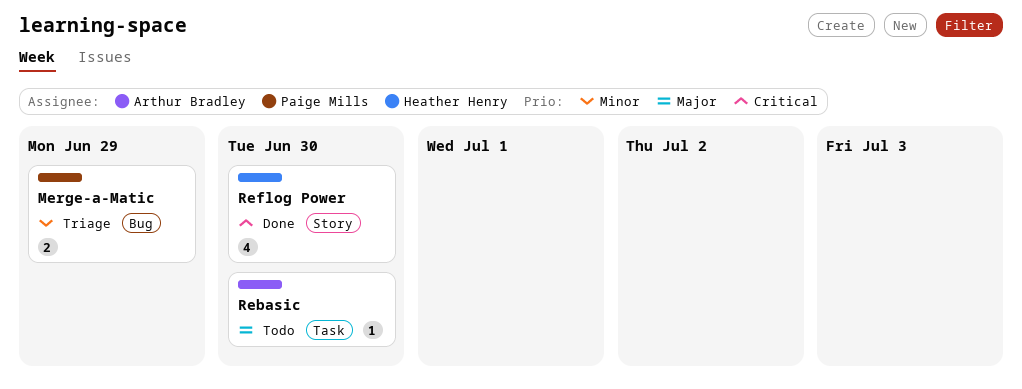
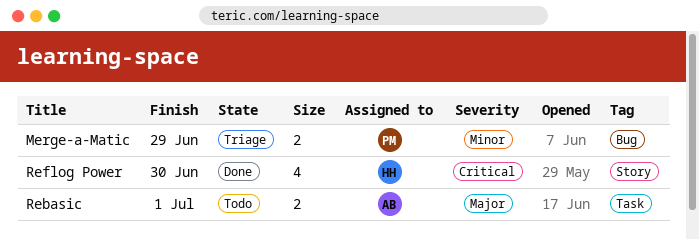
Rebasic, estimate: 1 -> 2
Rebasic, due: Jun 30 -> Jul 1

